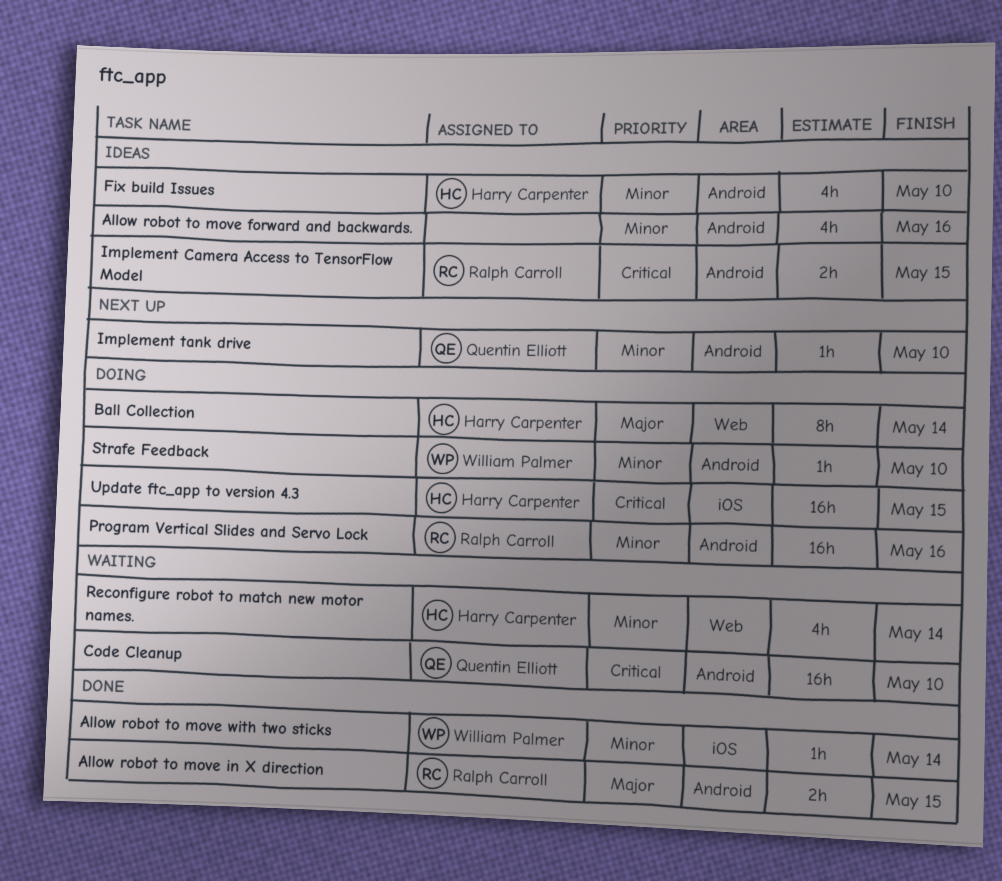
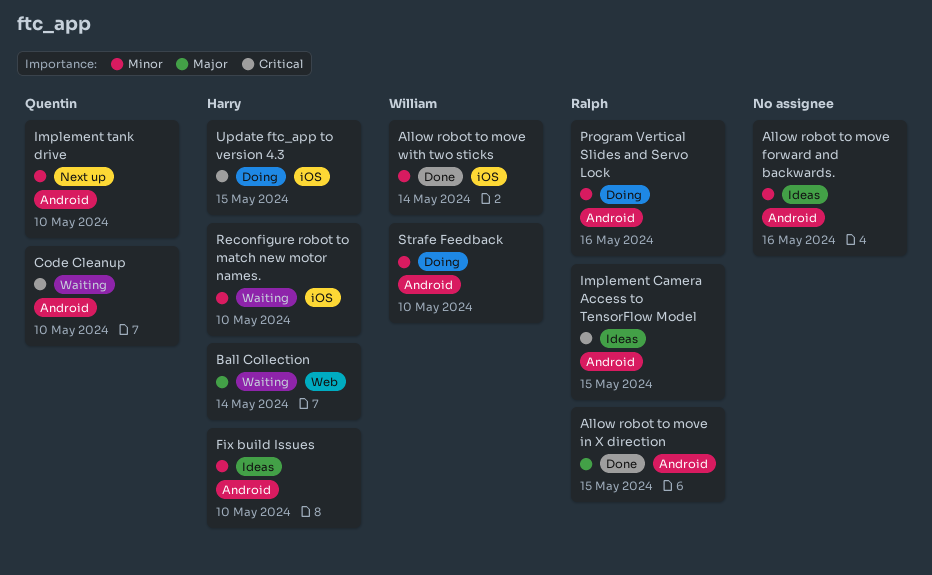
Ball Collection, status: Doing -> Waiting
Reconfigure robot to match new motor names., label: Web -> iOS
Reconfigure robot to match new motor names., due: May 14 -> May 10

